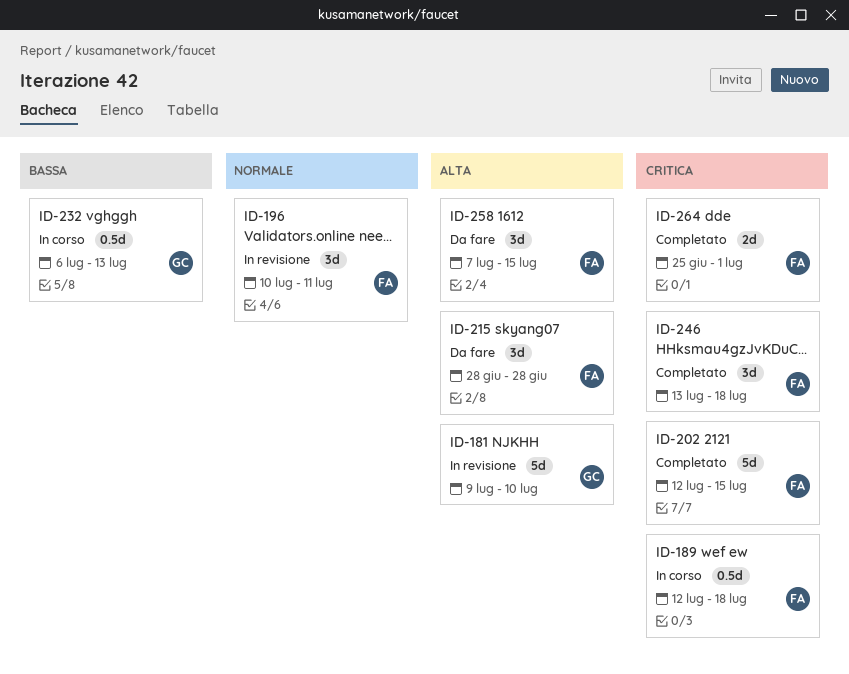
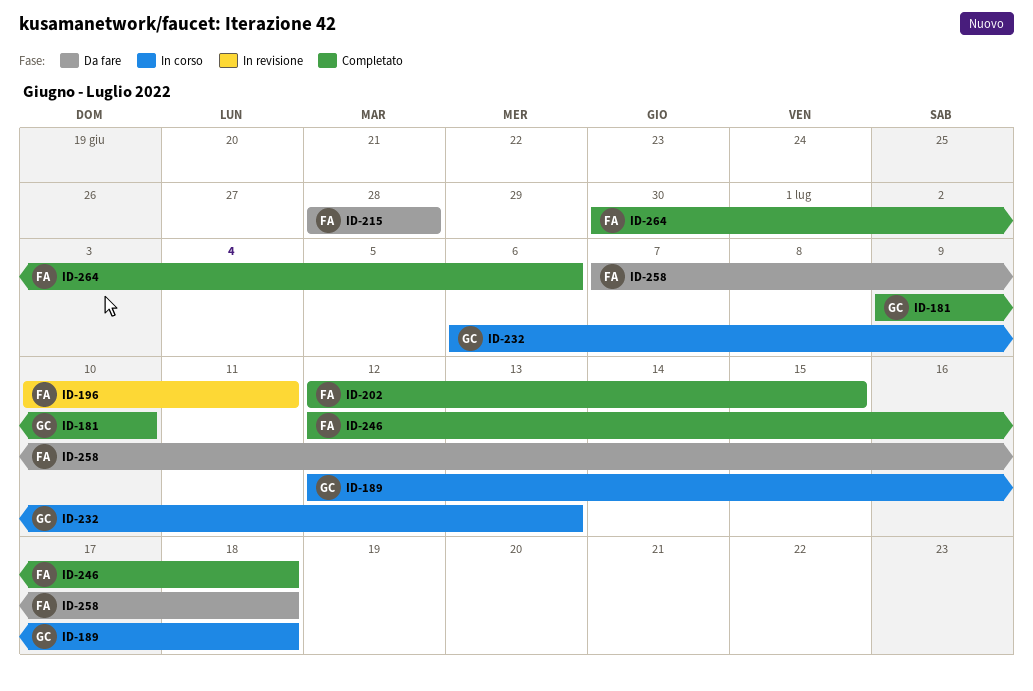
ID-181, status: In revisione -> Completato
ID-189, owner: FA -> GC
ID-246, start: Jul 13 -> Jul 12
ID-258, due: Jul 15 -> Jul 18
ID-264, start: Jun 25 -> Jun 30
ID-264, due: Jul 1 -> Jul 6

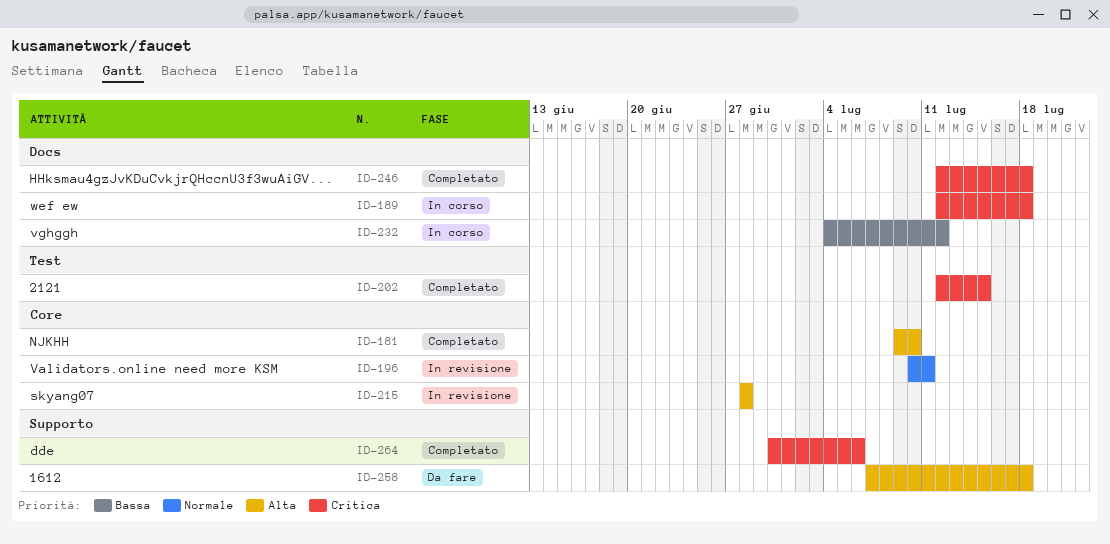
ID-215, status: Da fare -> In revisione
ID-232, start: Jul 6 -> Jul 4
ID-232, due: Jul 13 -> Jul 12

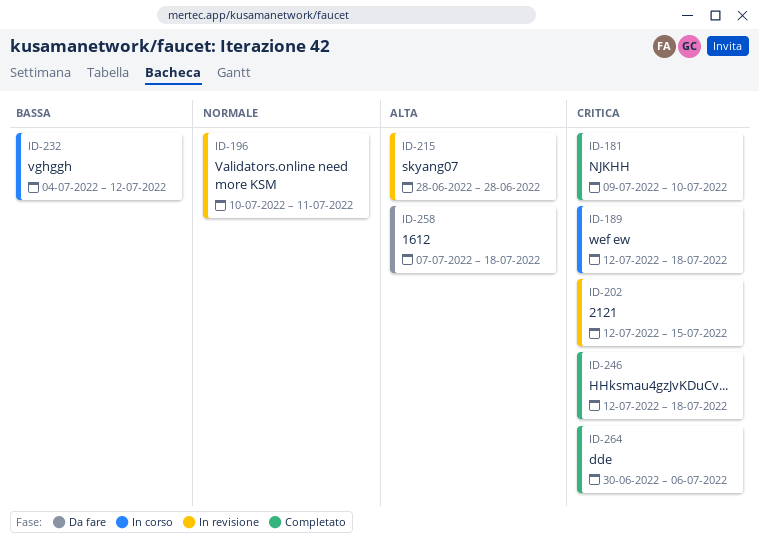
ID-181, priority: Alta -> Critica
ID-202, status: Completato -> In revisione

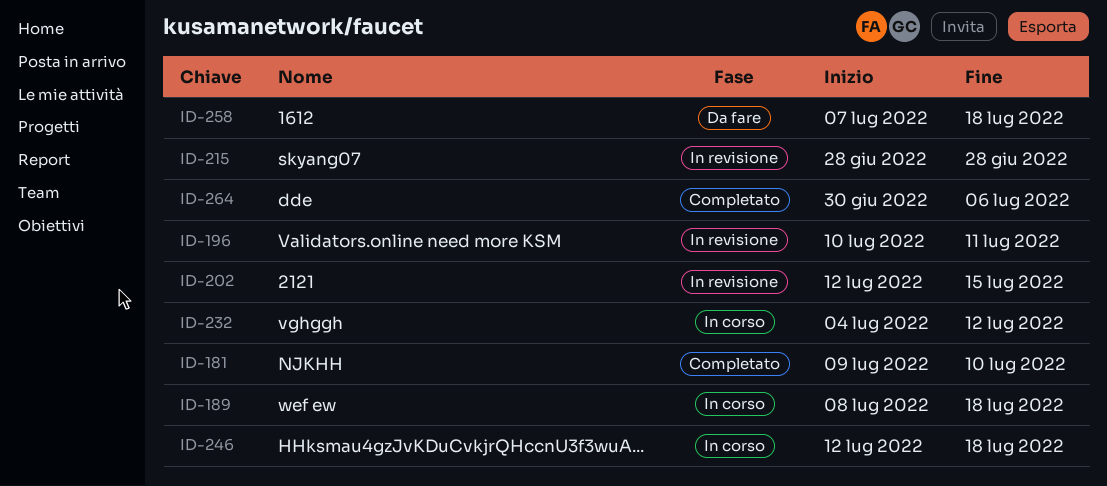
ID-189, start: Jul 12 -> Jul 8
ID-246, status: Completato -> In corso

